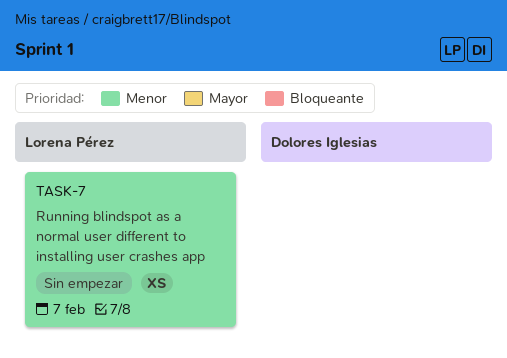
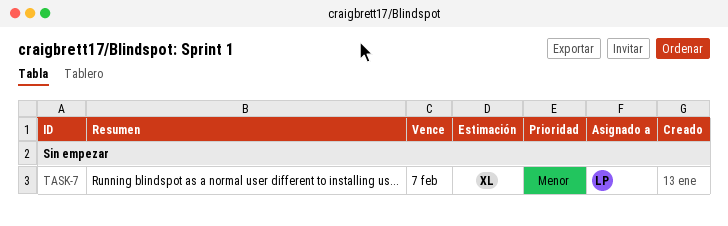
TASK-7, estimate: XS -> XL

